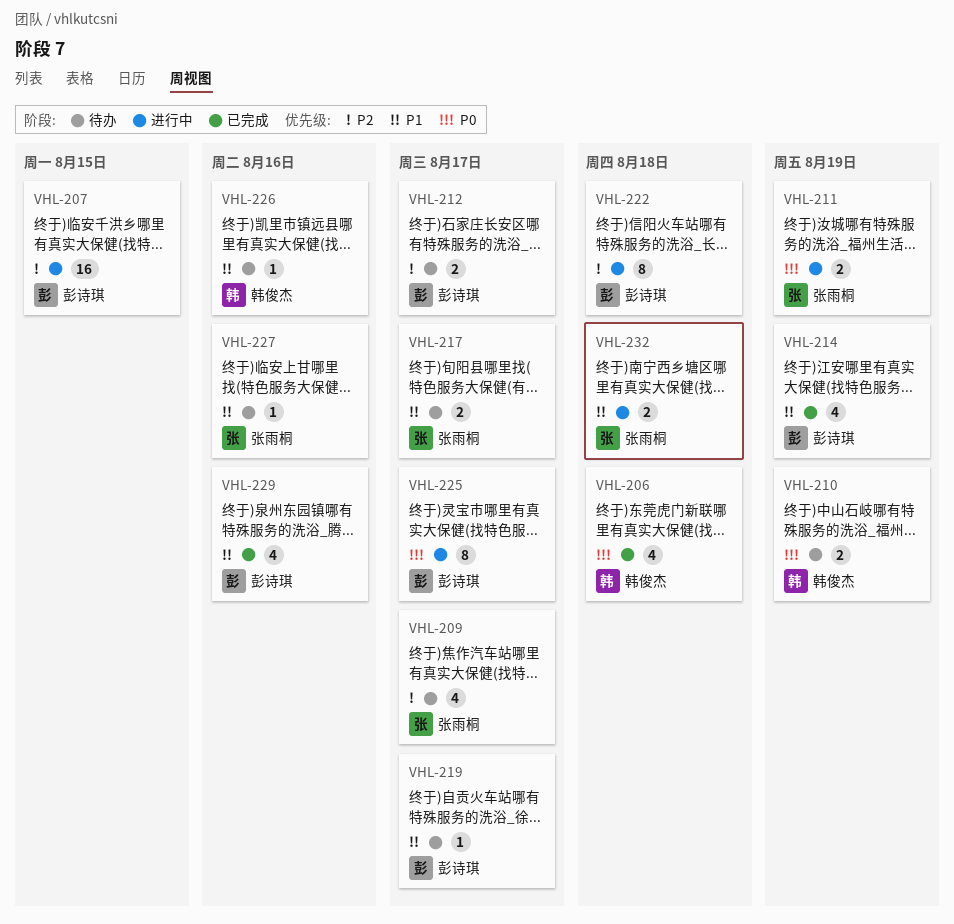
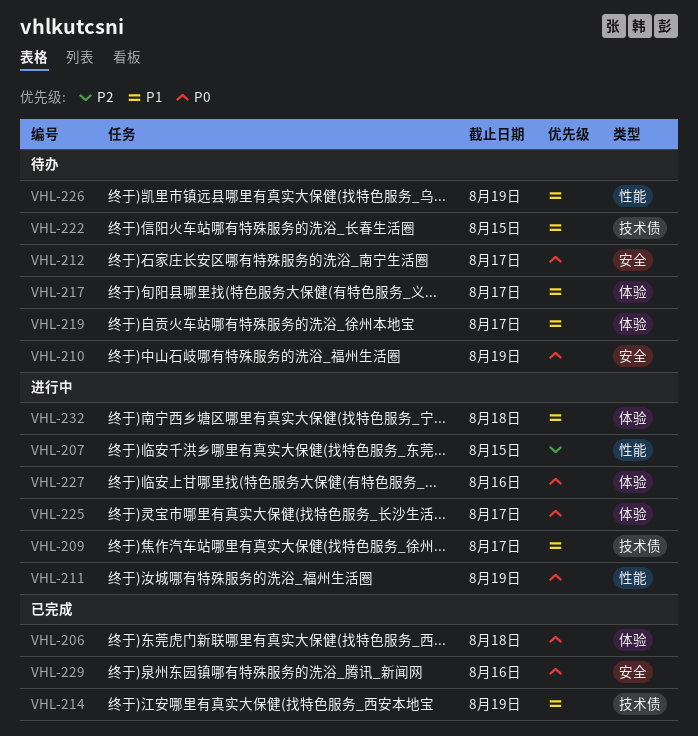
VHL-209, status: 待办 -> 进行中
VHL-209, priority: P2 -> P1
VHL-212, priority: P2 -> P0
VHL-222, status: 进行中 -> 待办
VHL-222, priority: P2 -> P1
VHL-222, due: Aug 18 -> Aug 15
VHL-226, due: Aug 16 -> Aug 19
VHL-227, status: 待办 -> 进行中
VHL-227, priority: P1 -> P0
VHL-229, priority: P1 -> P0

